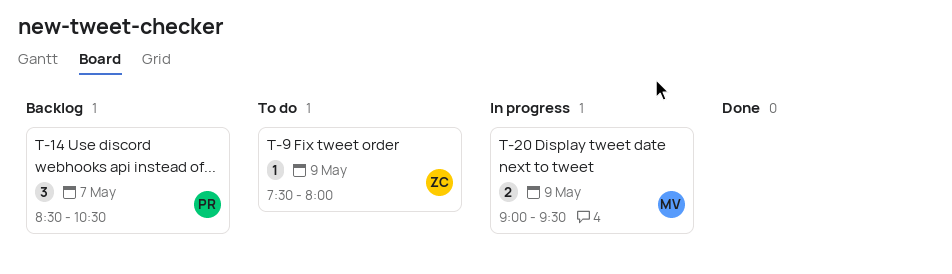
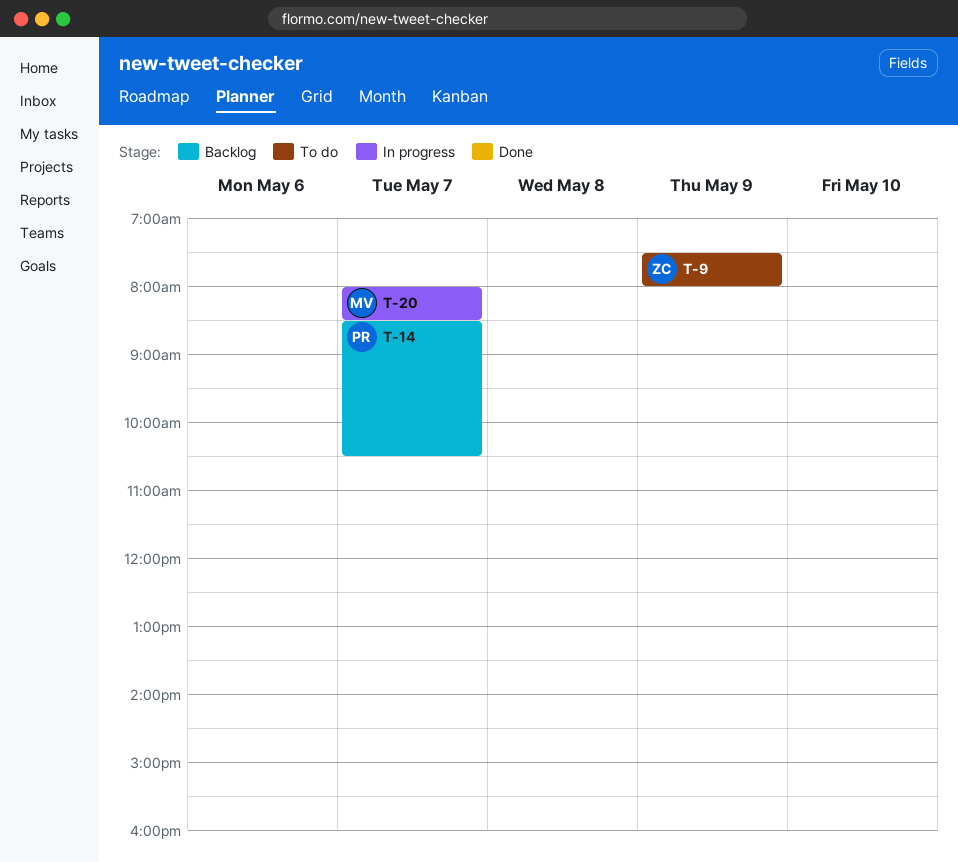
T-20, day: May 9 -> May 7
T-20, begins: 09:00 -> 08:00
T-20, ends: 09:30 -> 08:30

